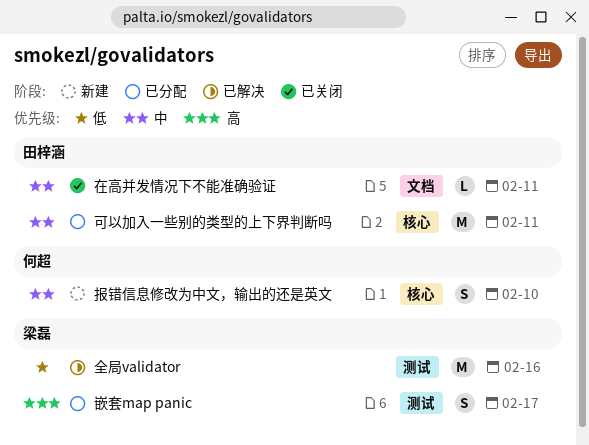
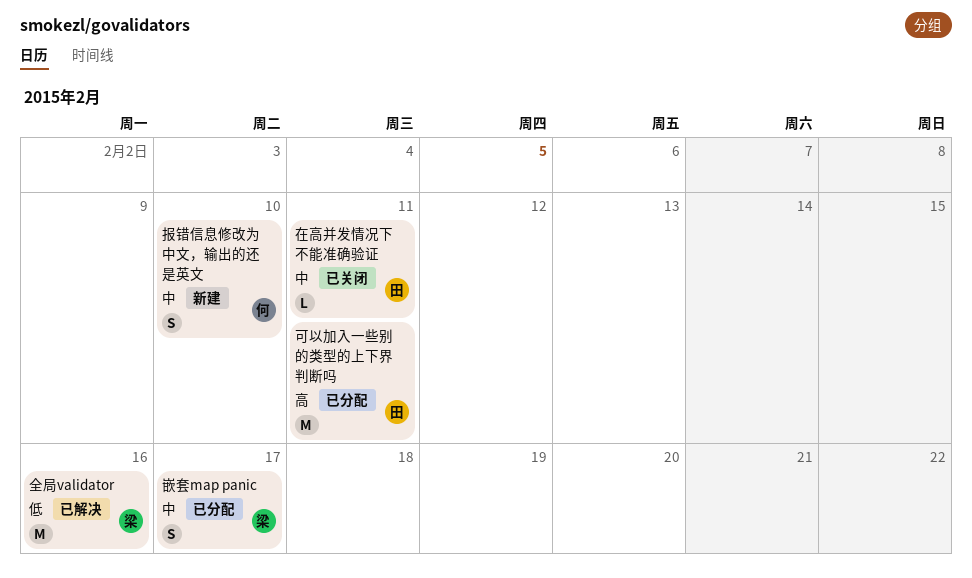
可以加入一些别的类型的上下界判断吗, priority: 中 -> 高
嵌套map panic, priority: 高 -> 中

